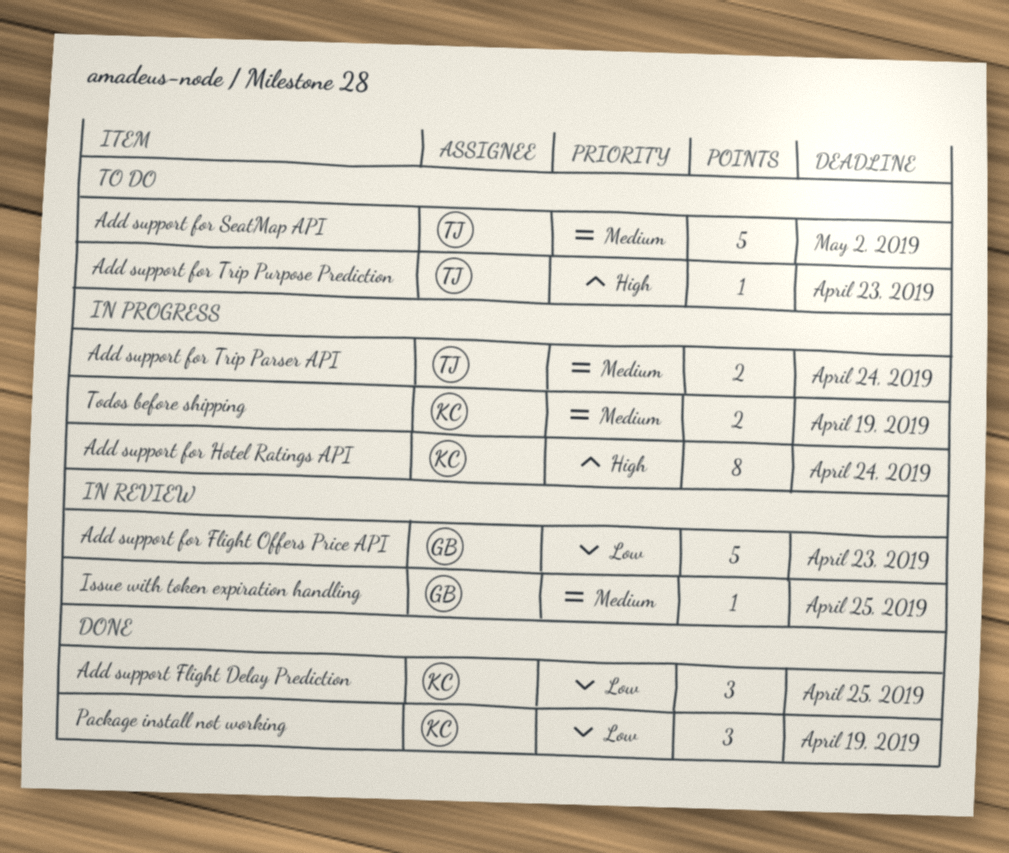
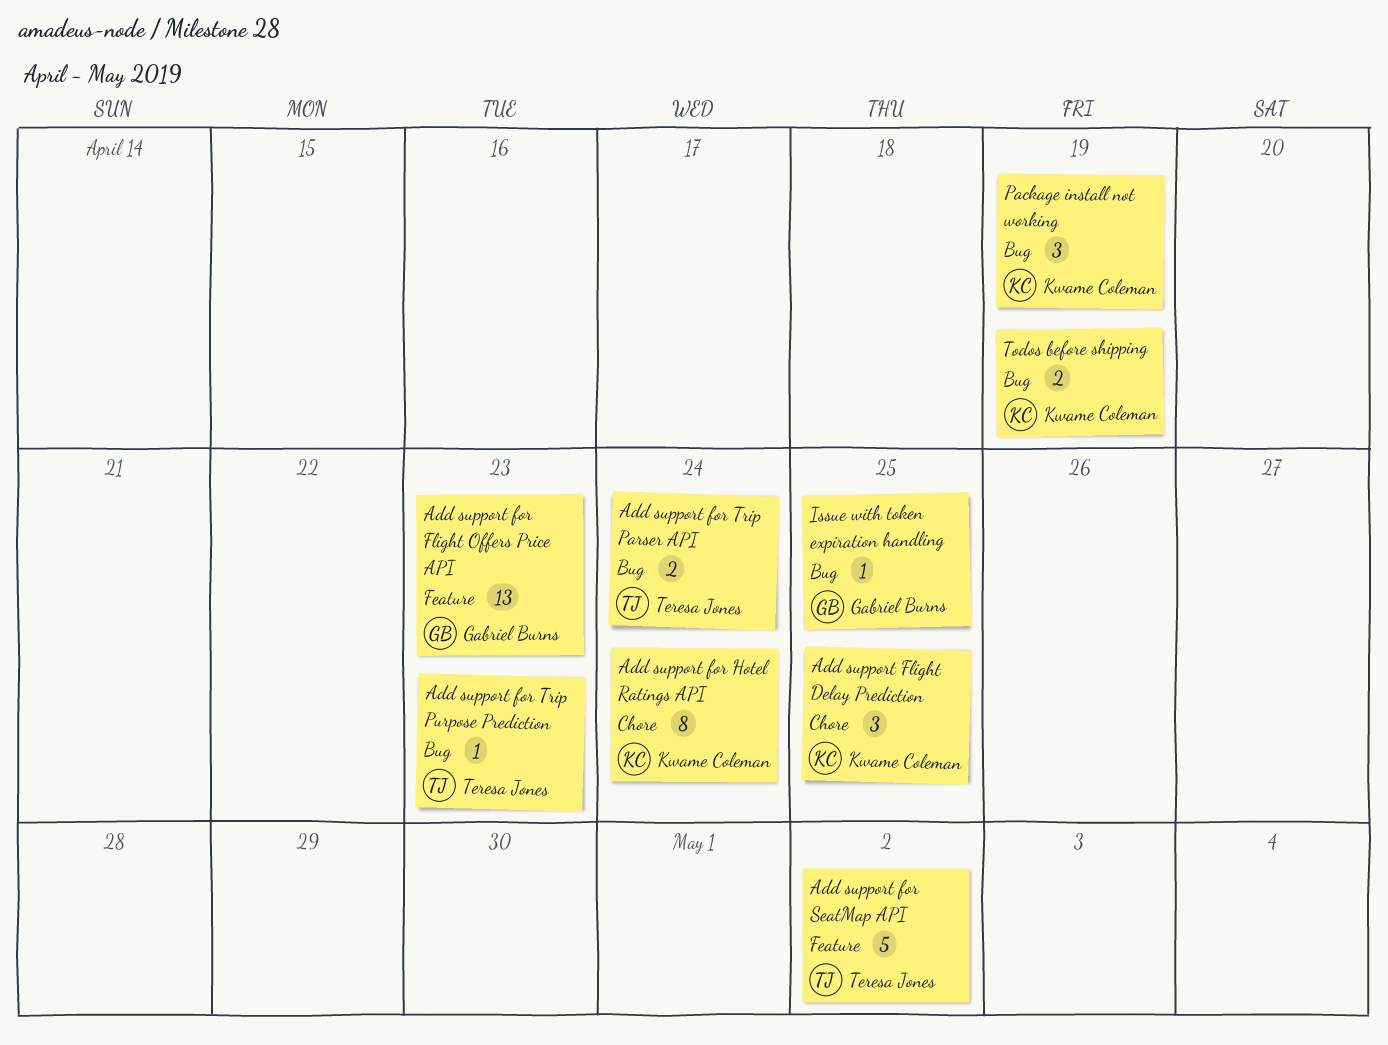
Add support for Flight Offers Price API, estimate: 5 -> 13

